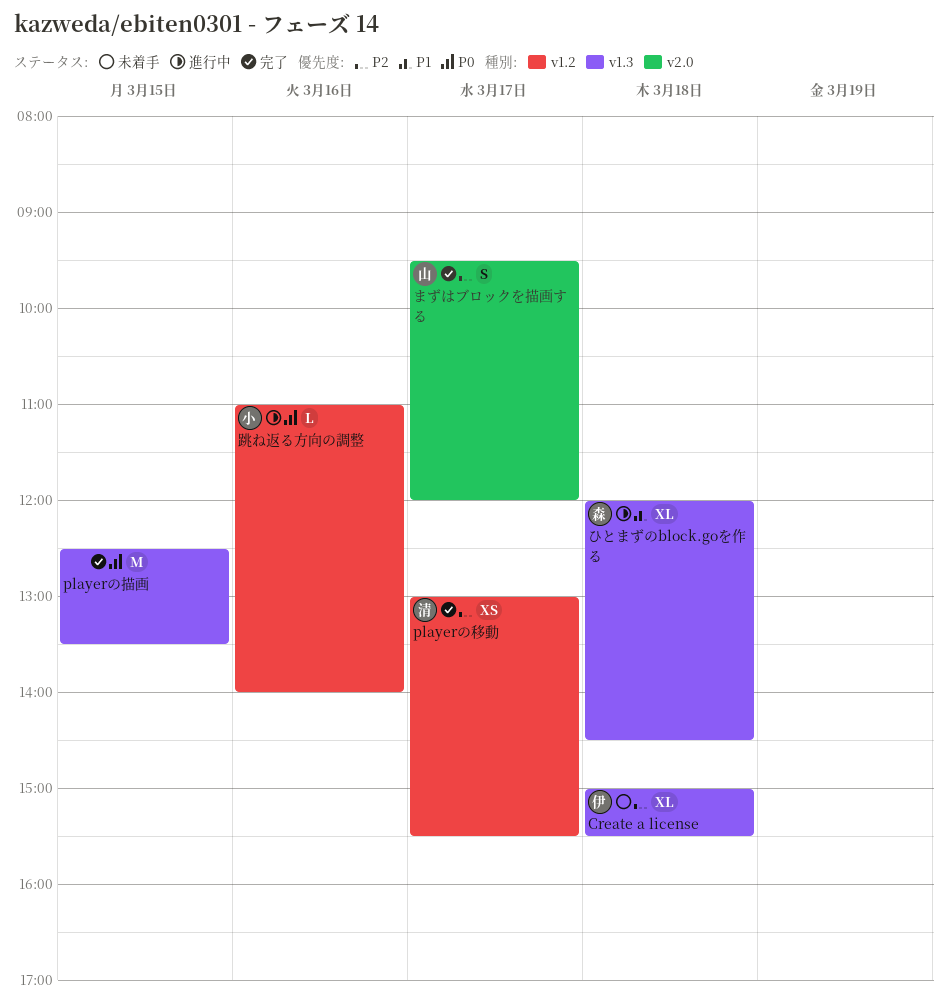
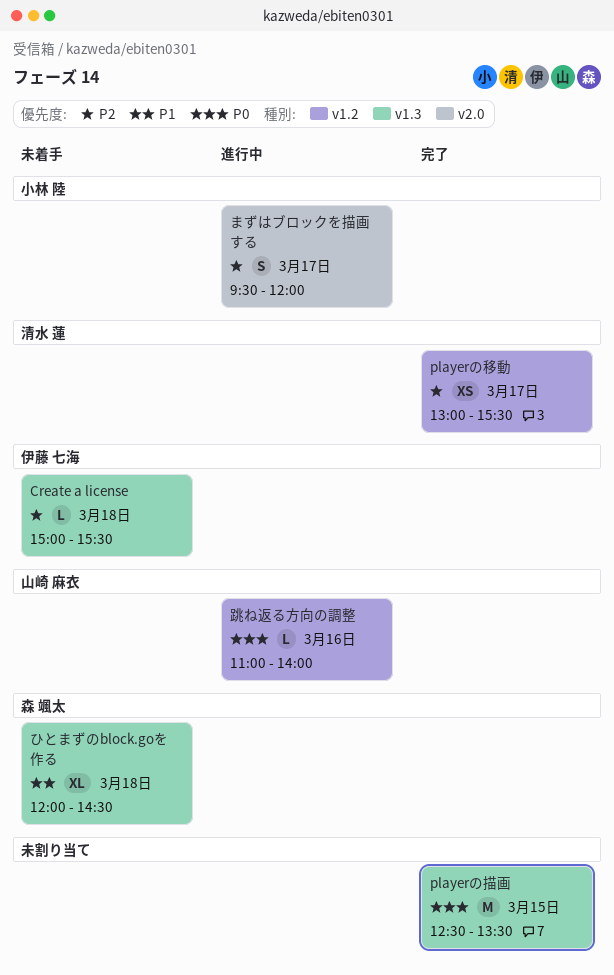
Create a license, estimate: XL -> L
ひとまずのblock.goを作る, status: 進行中 -> 未着手
まずはブロックを描画する, status: 完了 -> 進行中
まずはブロックを描画する, owner: 山崎 麻衣 -> 小林 陸
跳ね返る方向の調整, owner: 小林 陸 -> 山崎 麻衣

